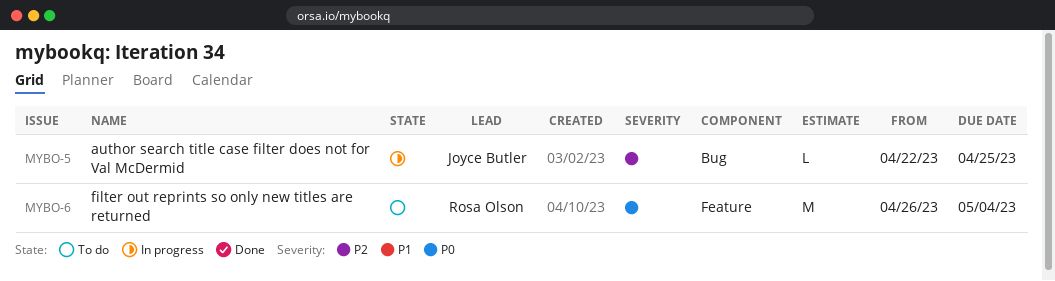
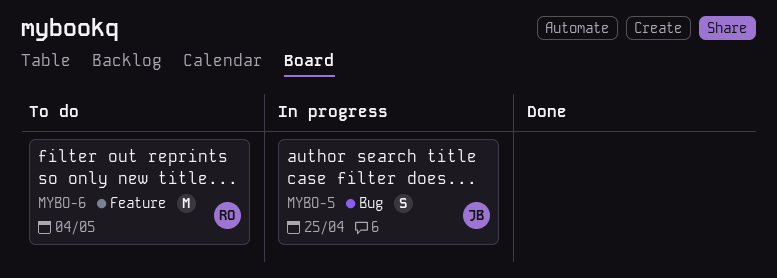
MYBO-5, estimate: L -> S

